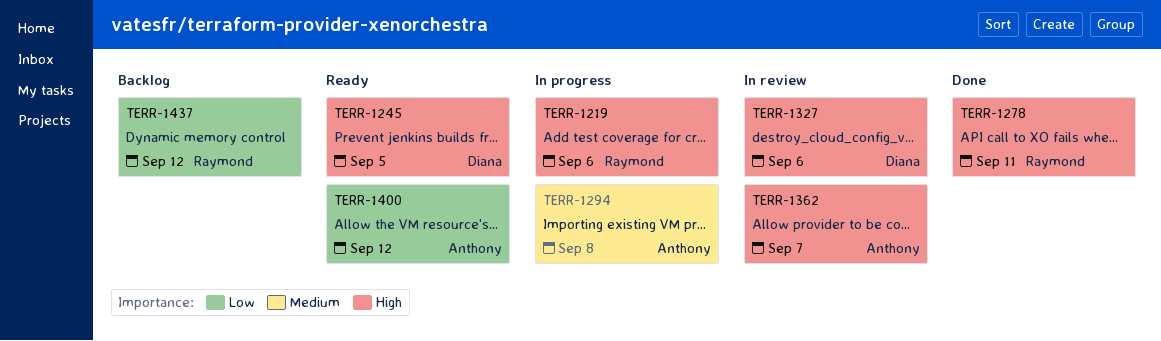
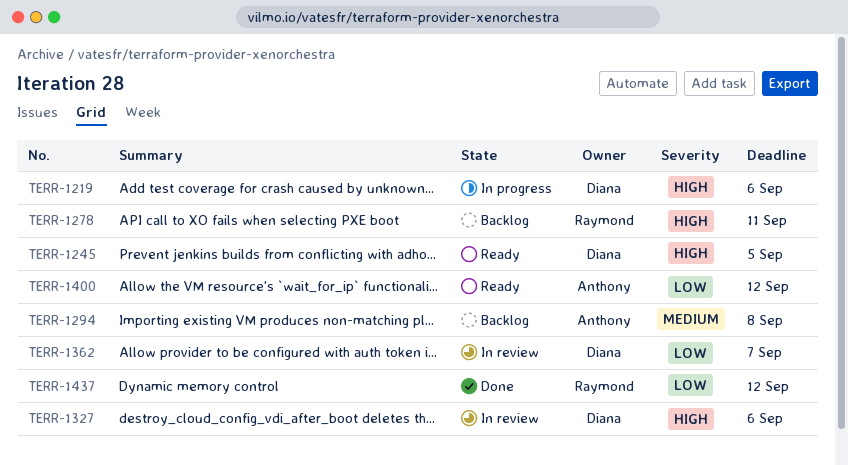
TERR-1219, owner: Raymond -> Diana
TERR-1278, status: Done -> Backlog
TERR-1294, status: In progress -> Backlog
TERR-1362, owner: Anthony -> Diana
TERR-1362, priority: High -> Low
TERR-1437, status: Backlog -> Done

